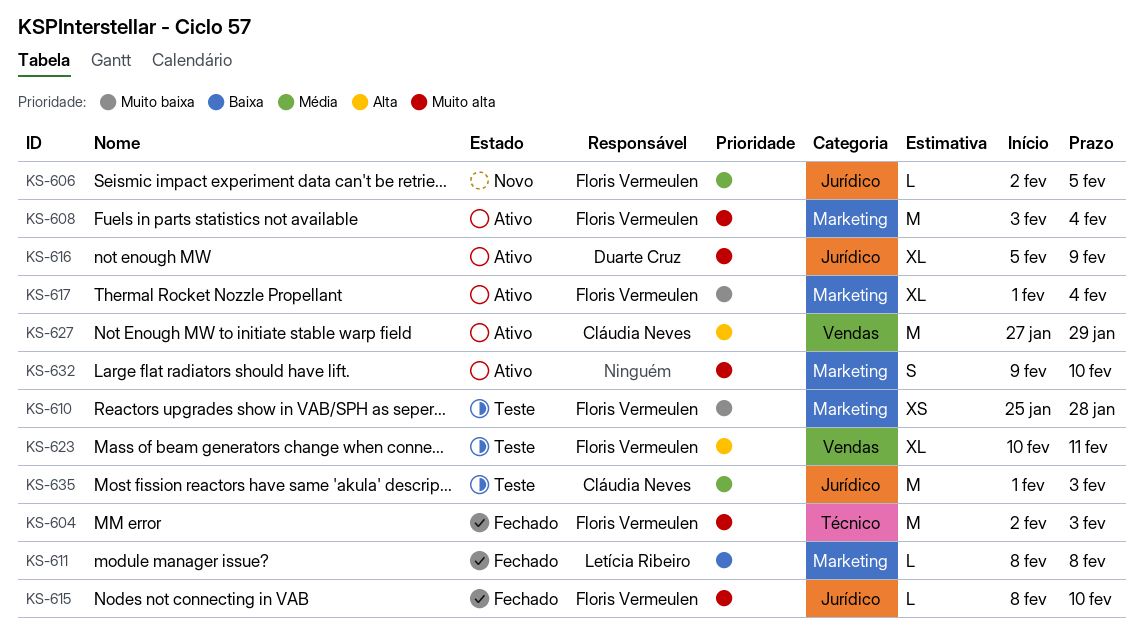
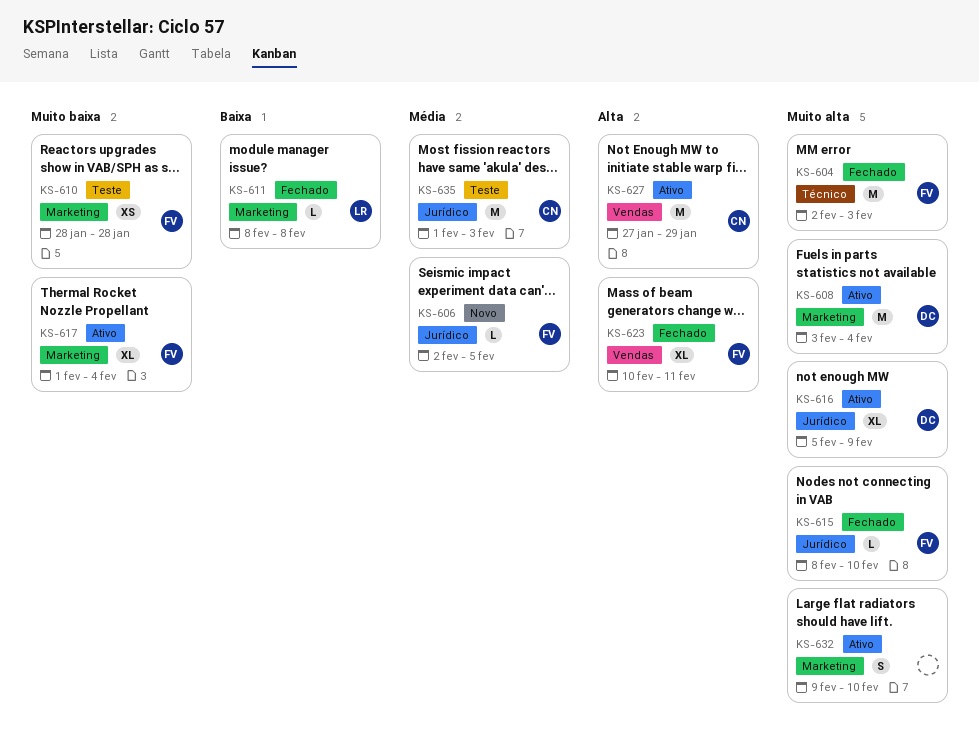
KS-608, owner: Floris Vermeulen -> Duarte Cruz
KS-610, start: Jan 25 -> Jan 28
KS-623, status: Teste -> Fechado

